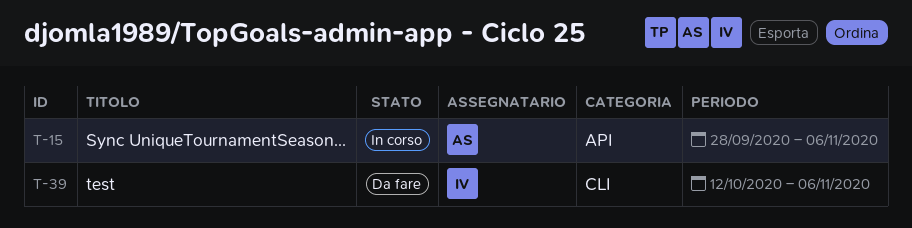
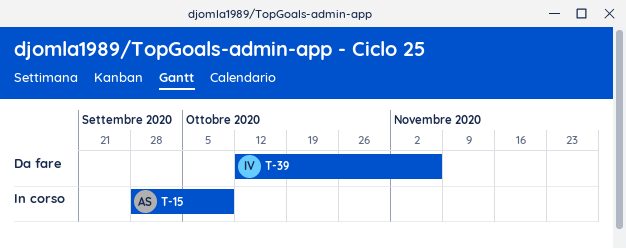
T-15, due: Nov 6 -> Oct 9

